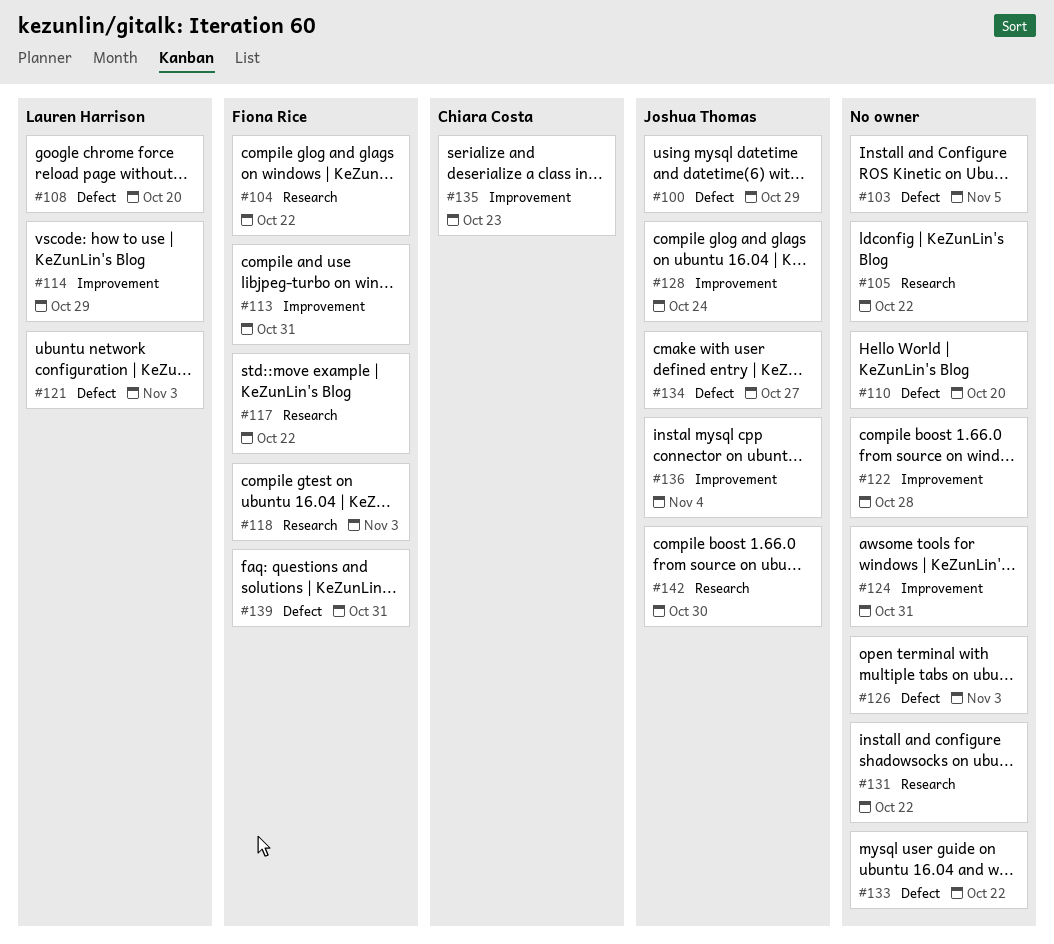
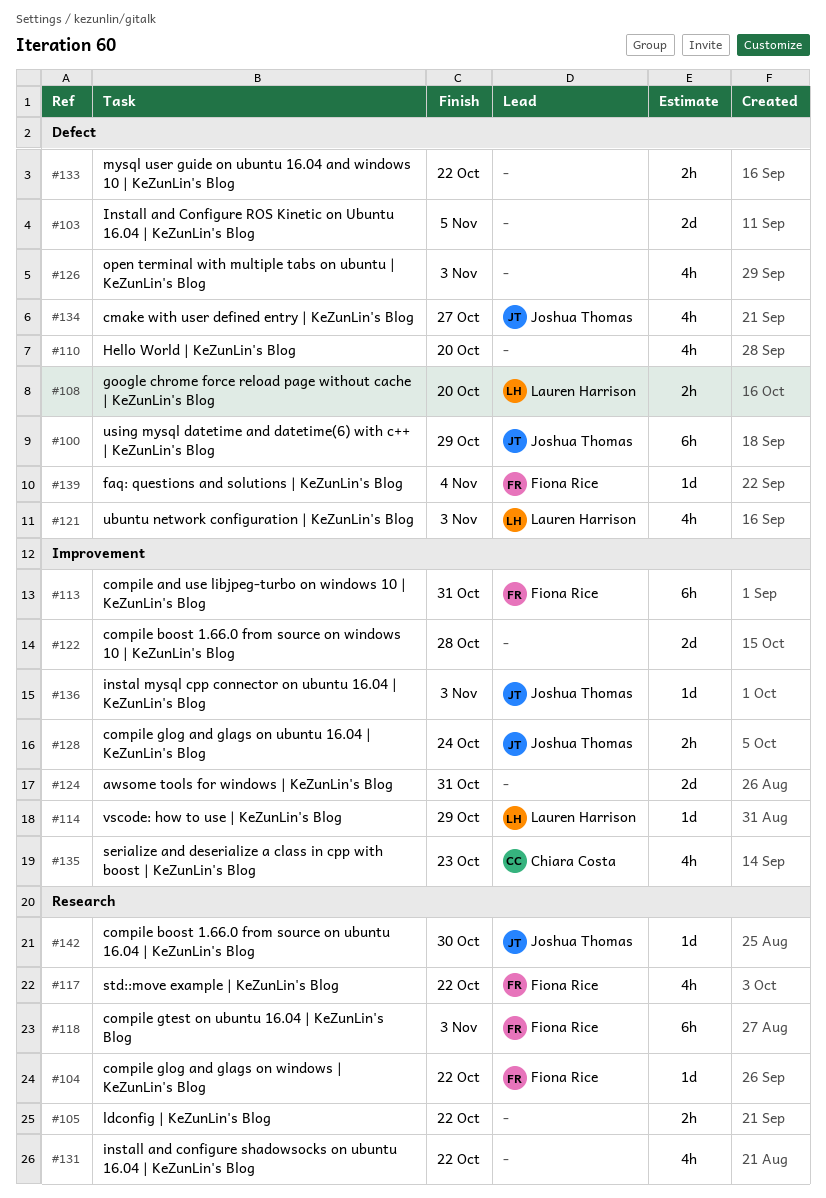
#136, due: Nov 4 -> Nov 3
#139, due: Oct 31 -> Nov 4

